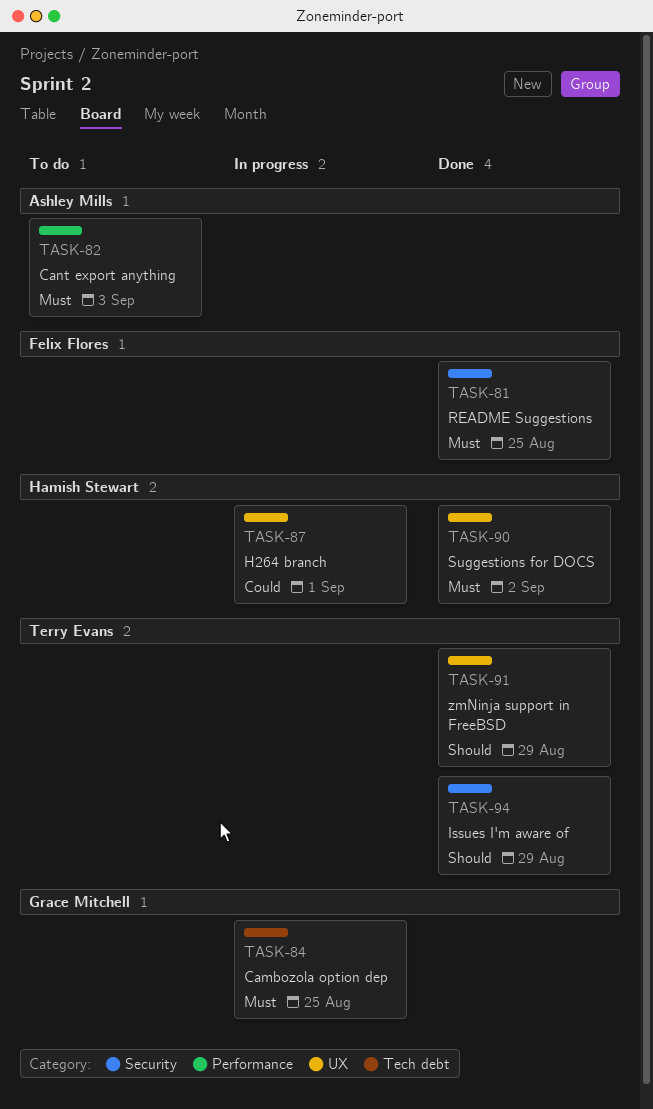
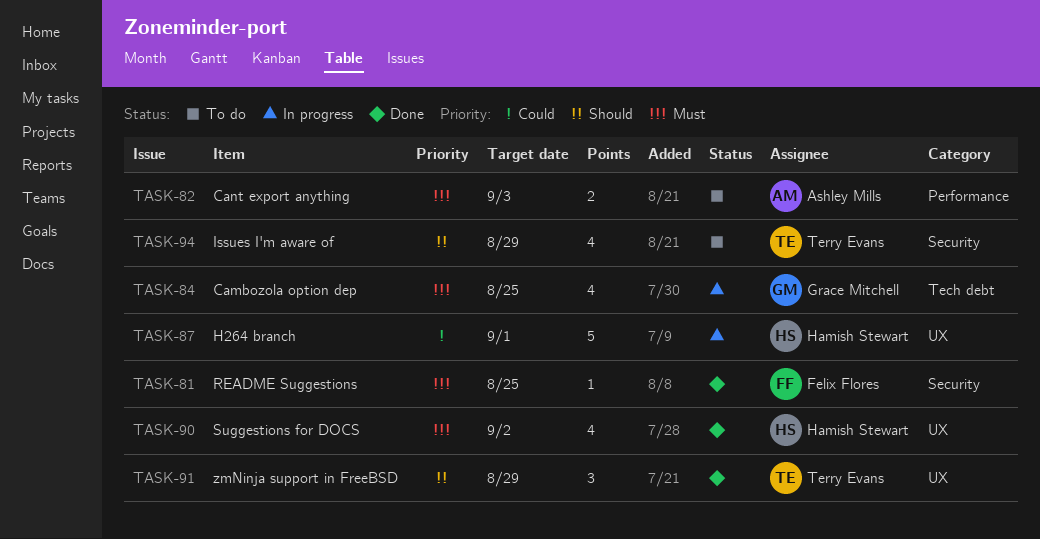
TASK-94, status: Done -> To do

